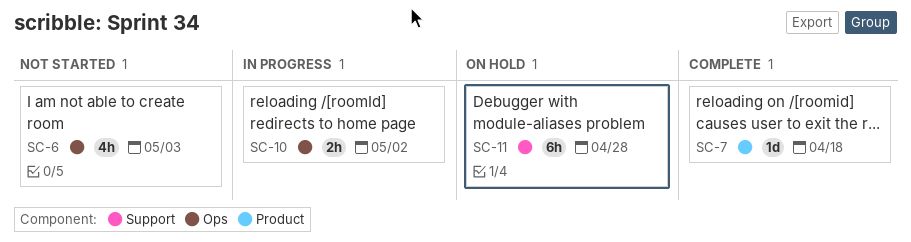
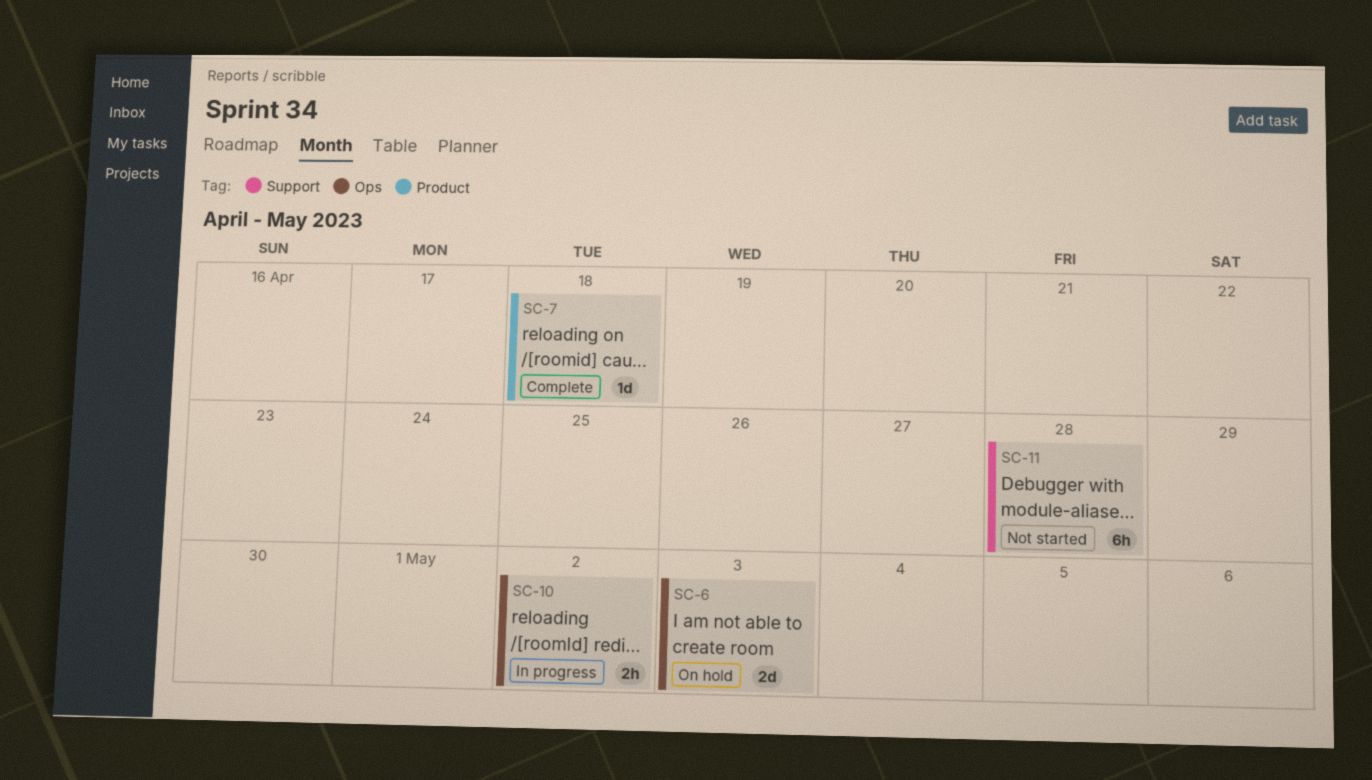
SC-6, status: Not started -> On hold
SC-6, estimate: 4h -> 2d
SC-11, status: On hold -> Not started

